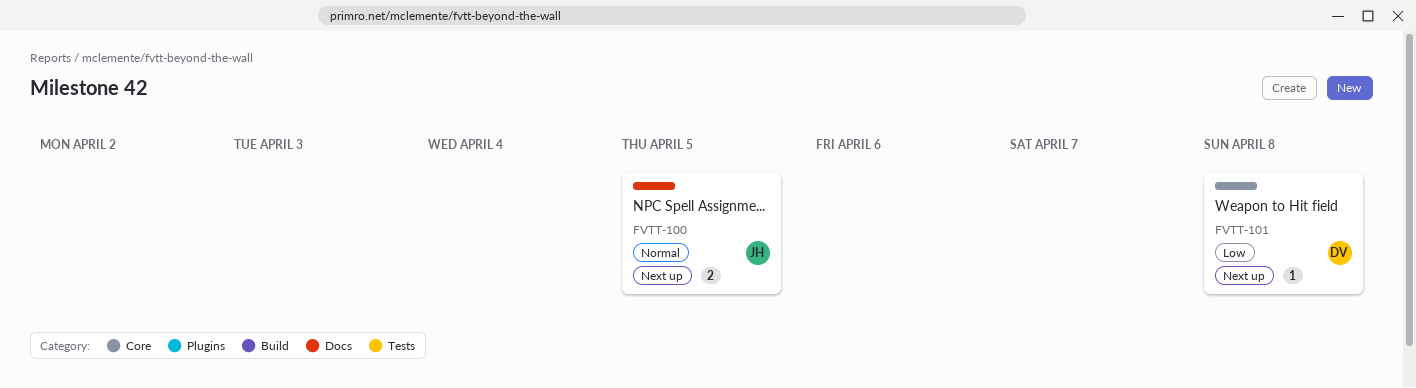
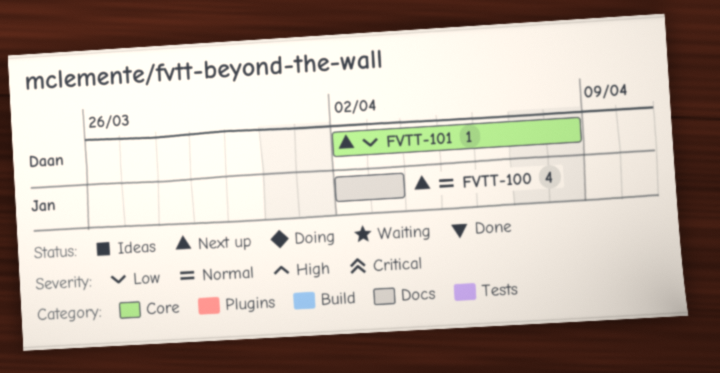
FVTT-100, estimate: 2 -> 4
FVTT-100, due: Apr 5 -> Apr 3

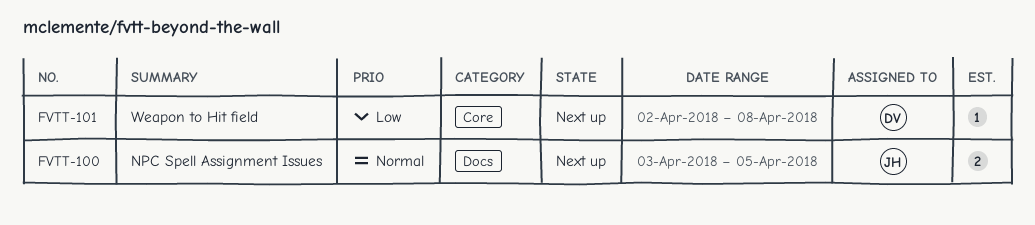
FVTT-100, estimate: 4 -> 2
FVTT-100, start: Apr 2 -> Apr 3
FVTT-100, due: Apr 3 -> Apr 5

